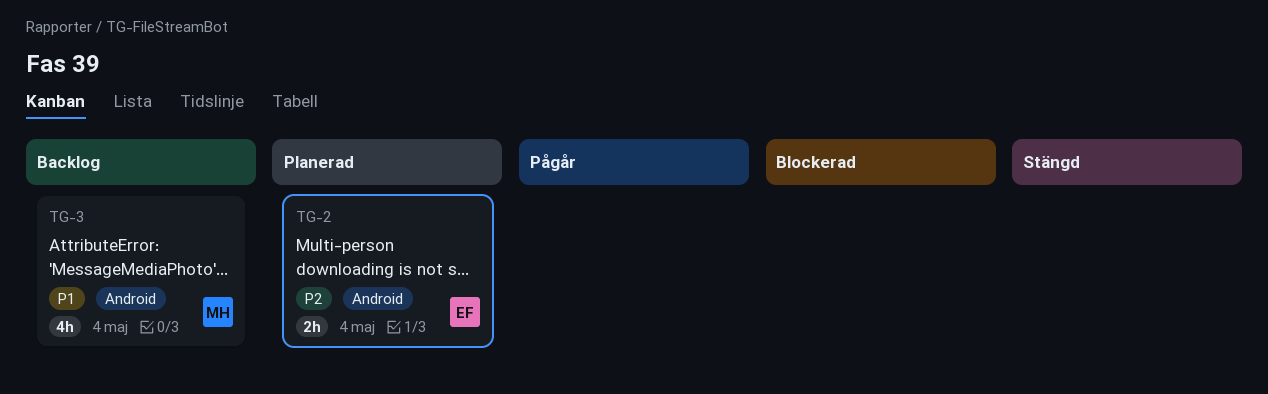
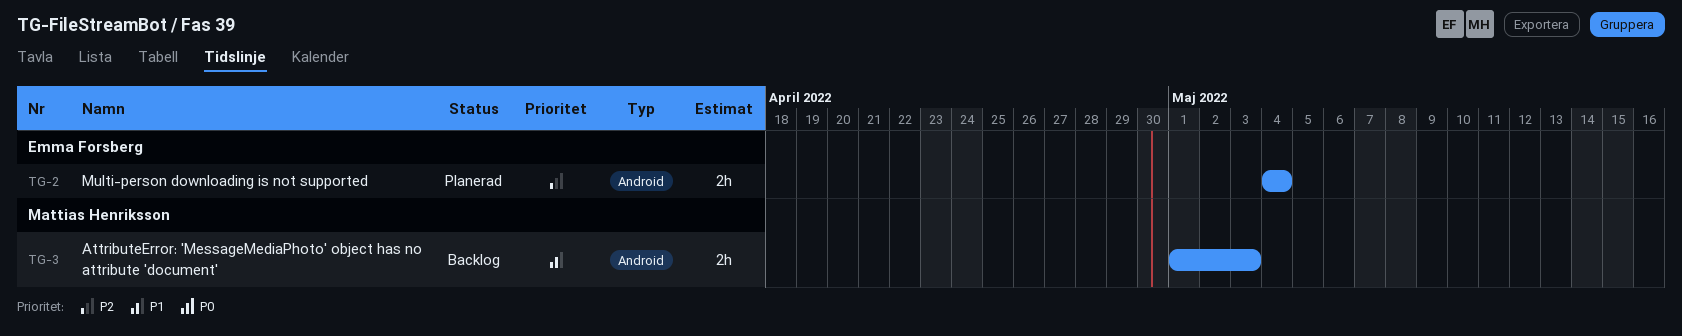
TG-3, estimate: 4h -> 2h
TG-3, due: May 4 -> May 3

